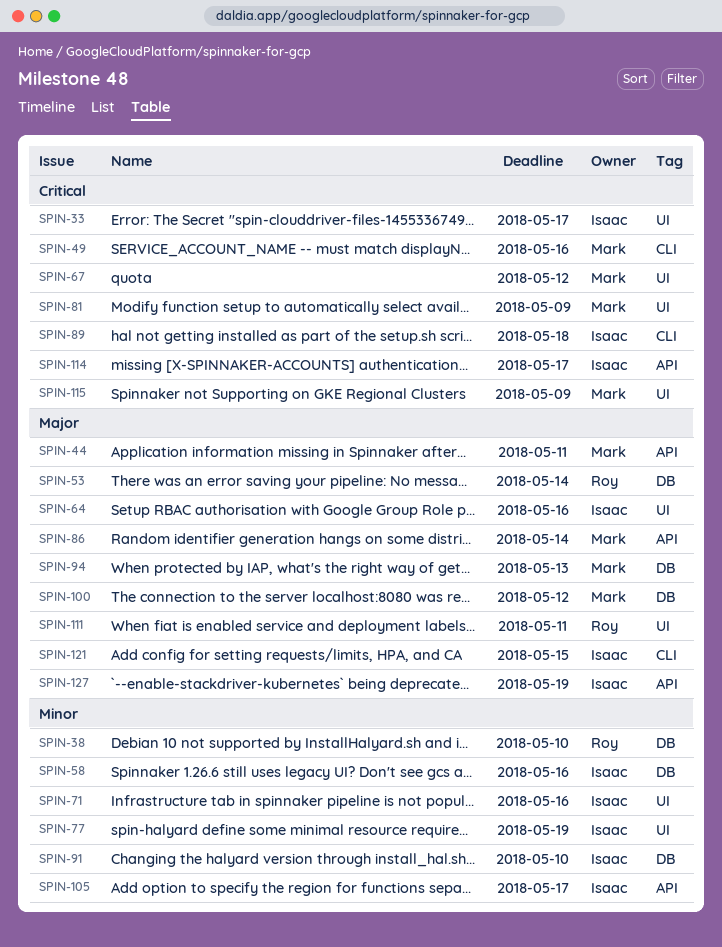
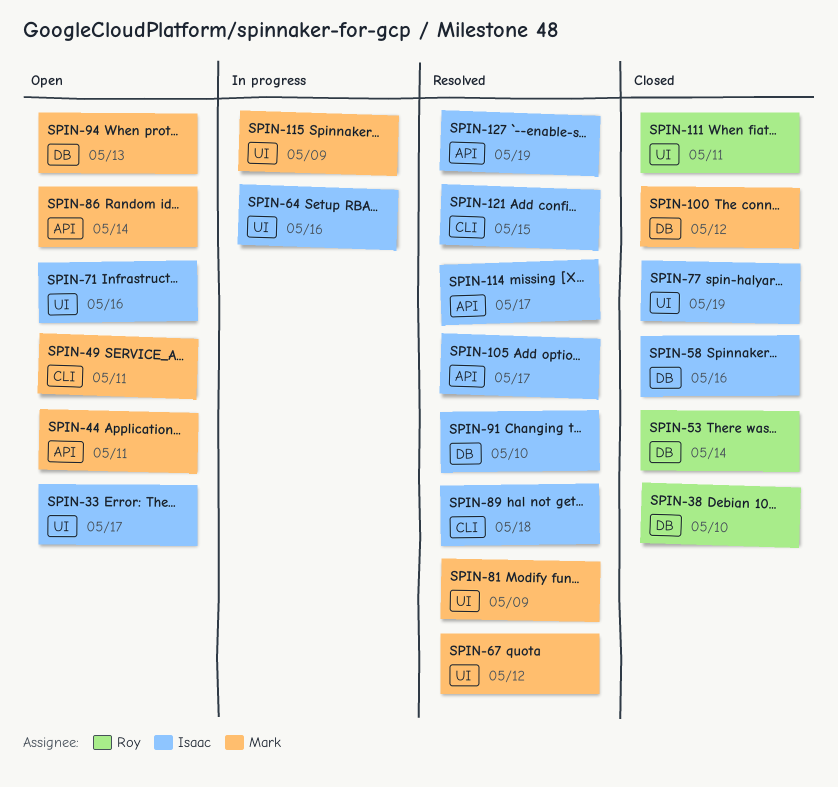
SPIN-49, due: May 16 -> May 11

